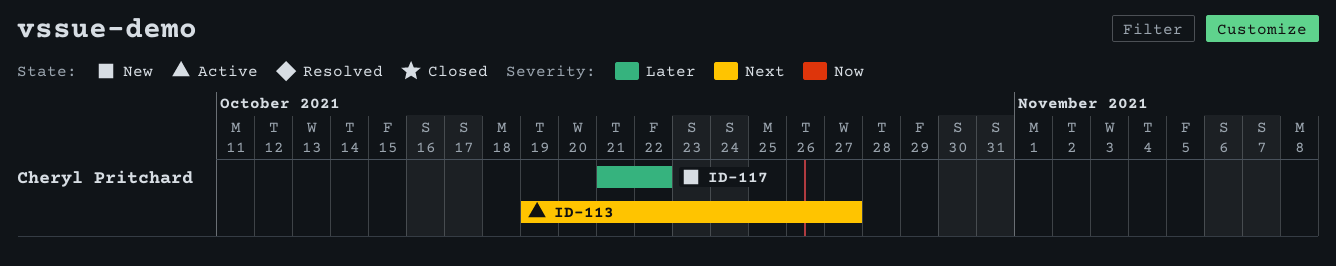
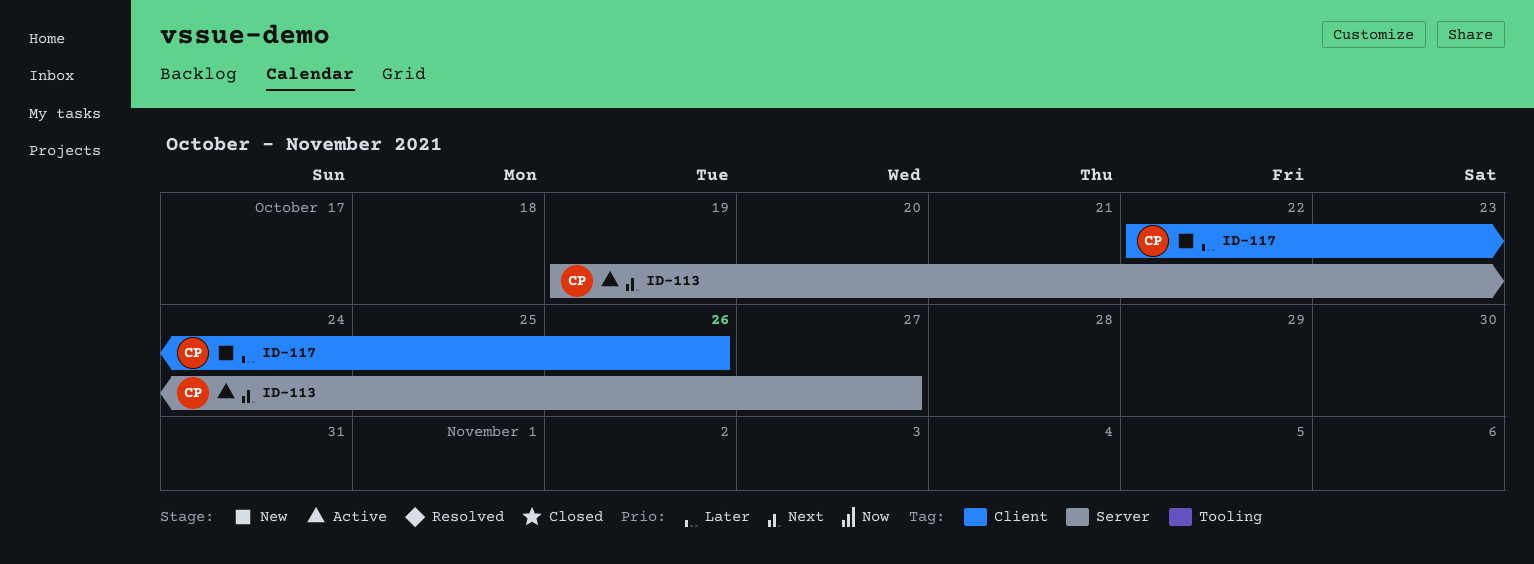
ID-117, start: Oct 21 -> Oct 22
ID-117, due: Oct 22 -> Oct 26

